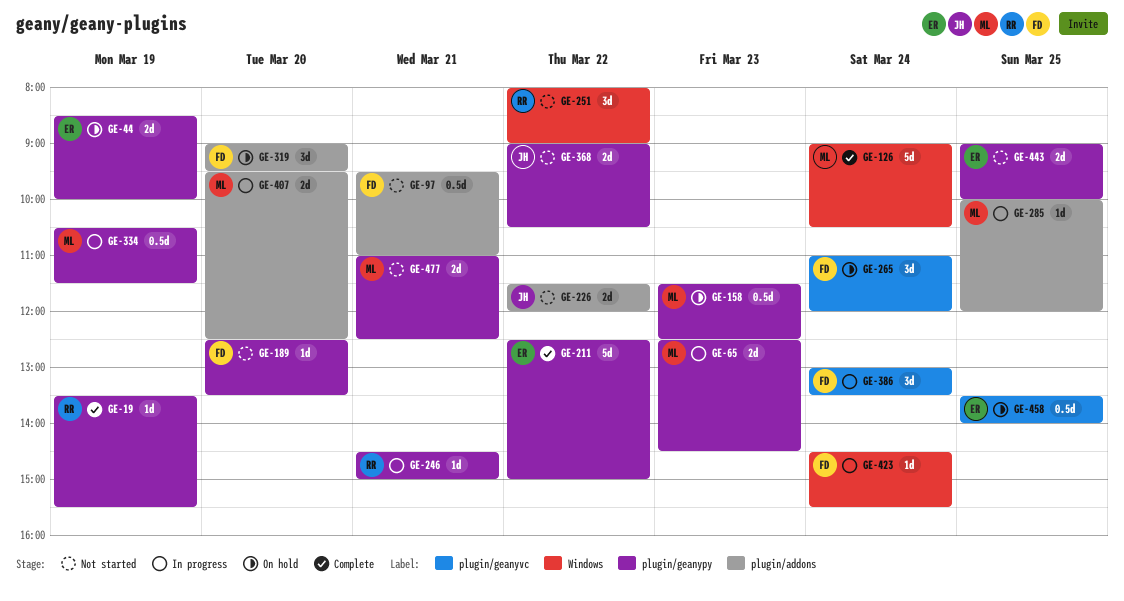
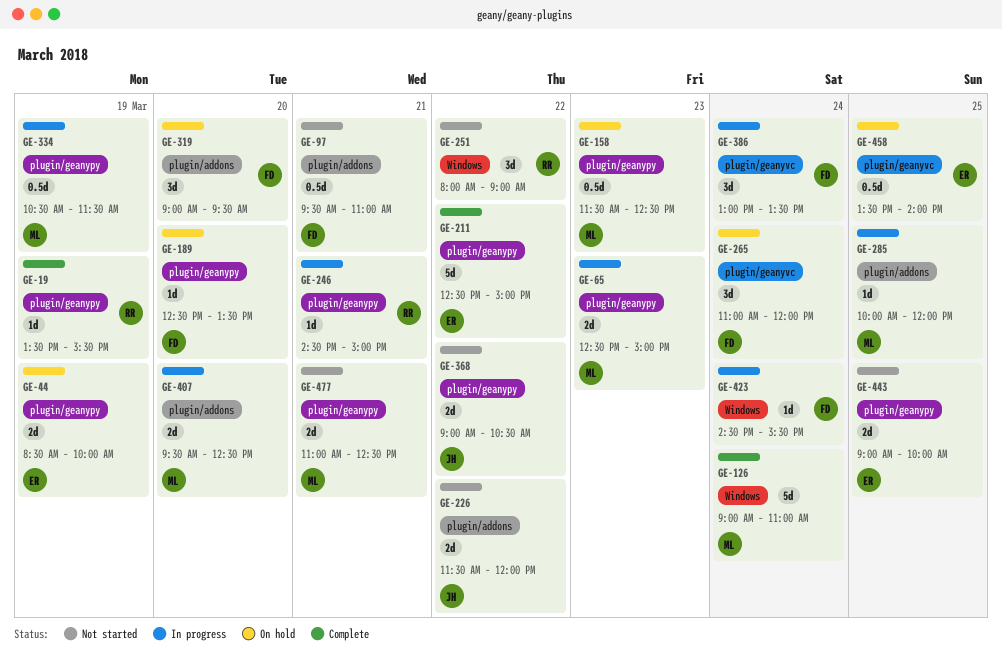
GE-65, ends: 14:30 -> 15:00
GE-126, ends: 10:30 -> 11:00
GE-189, status: Not started -> On hold

